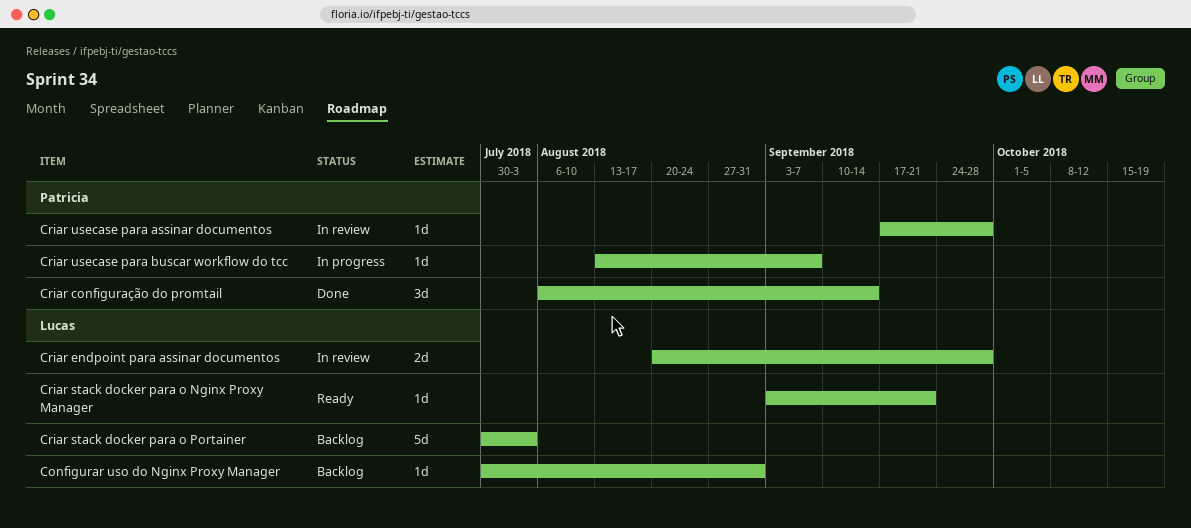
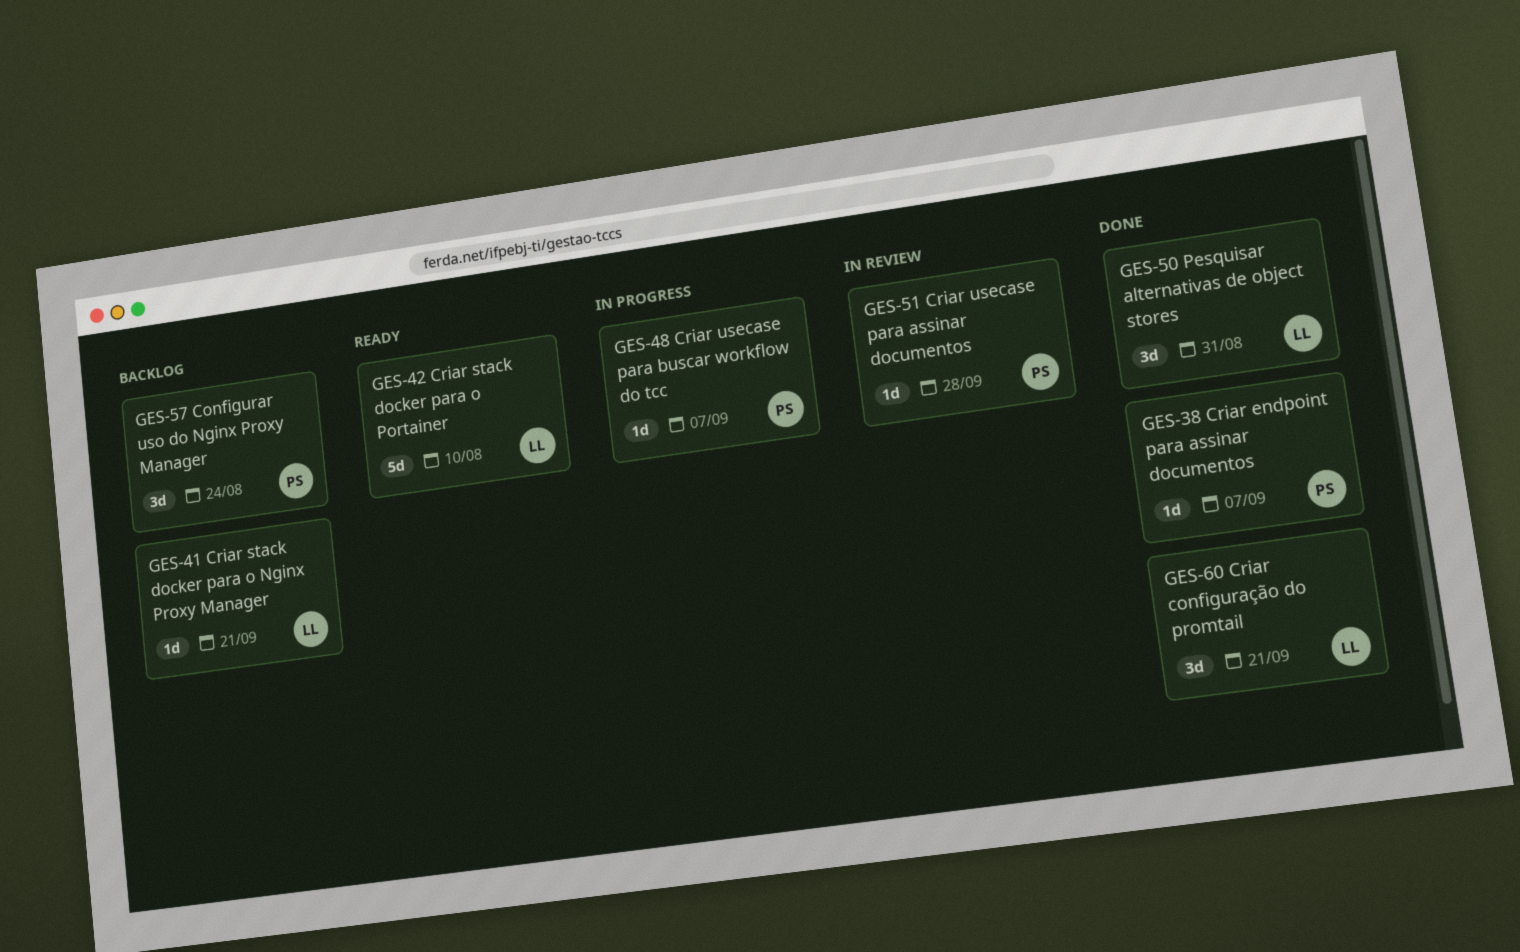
Configurar uso do Nginx Proxy Manager, owner: Lucas -> Patricia
Configurar uso do Nginx Proxy Manager, estimate: 1d -> 3d
Configurar uso do Nginx Proxy Manager, due: Aug 31 -> Aug 24
Criar configuração do promtail, owner: Patricia -> Lucas
Criar configuração do promtail, due: Sep 14 -> Sep 21
Criar endpoint para assinar documentos, status: In review -> Done
Criar endpoint para assinar documentos, owner: Lucas -> Patricia
Criar endpoint para assinar documentos, estimate: 2d -> 1d
Criar endpoint para assinar documentos, due: Sep 28 -> Sep 7
Criar stack docker para o Nginx Proxy Manager, status: Ready -> Backlog
Criar stack docker para o Portainer, status: Backlog -> Ready
Criar stack docker para o Portainer, due: Aug 3 -> Aug 10
Pesquisar alternativas de object stores: none -> present

